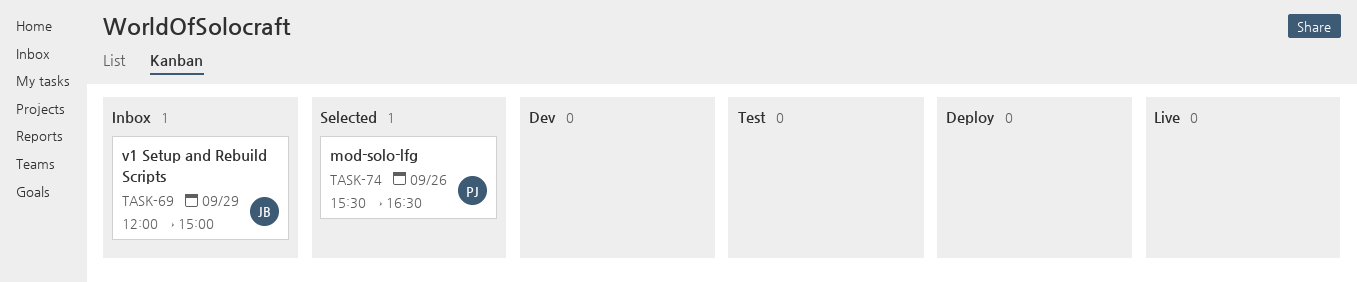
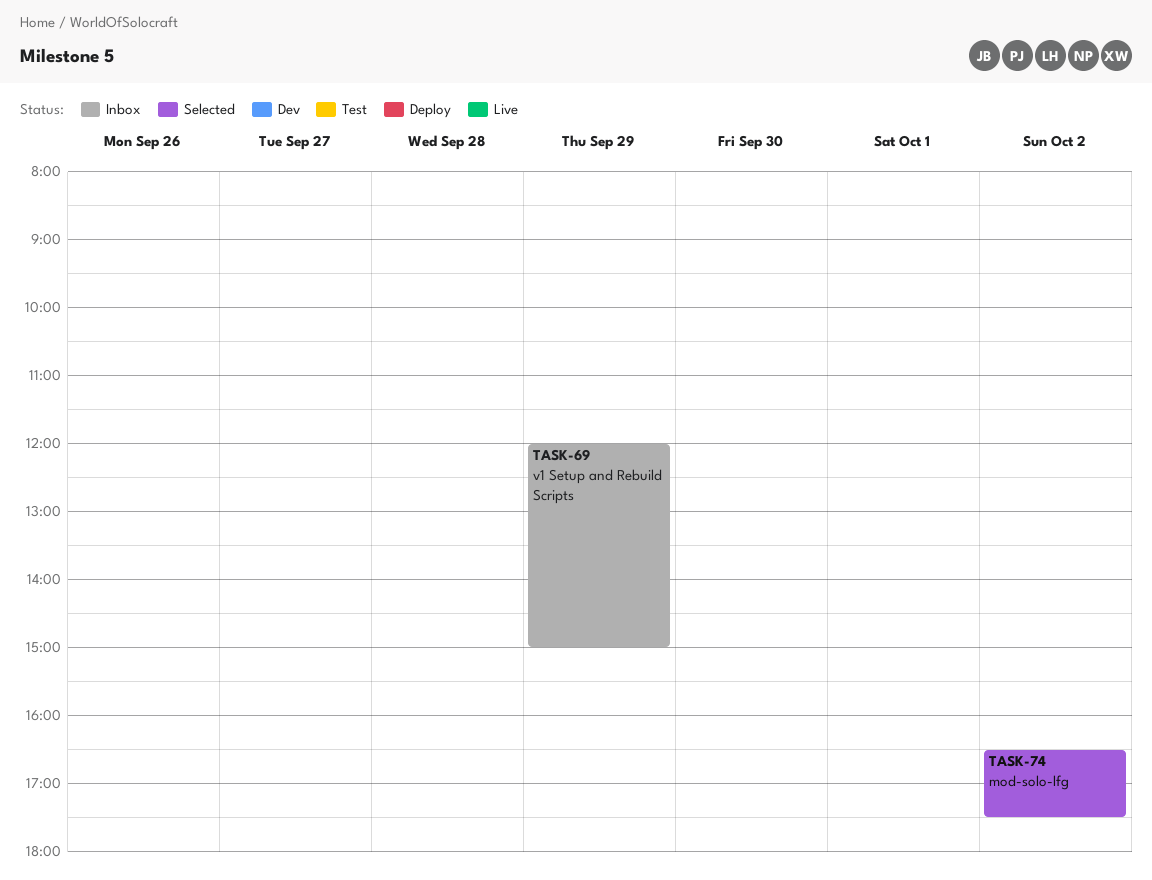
TASK-74, day: Sep 26 -> Oct 2
TASK-74, begins: 15:30 -> 16:30
TASK-74, ends: 16:30 -> 17:30

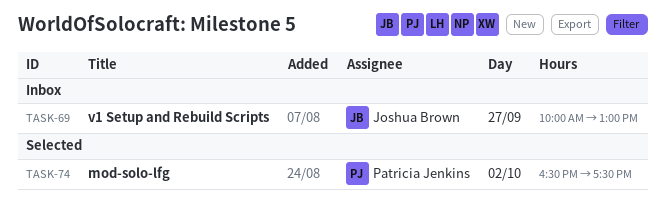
TASK-69, day: Sep 29 -> Sep 27
TASK-69, begins: 12:00 -> 10:00
TASK-69, ends: 15:00 -> 13:00

